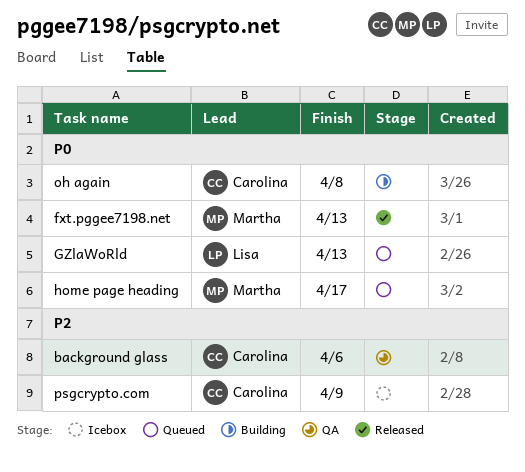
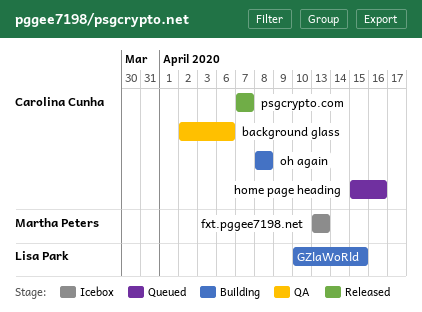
fxt.pggee7198.net, status: Released -> Icebox
GZlaWoRld, status: Queued -> Building
GZlaWoRld, due: Apr 13 -> Apr 15
home page heading, owner: Martha Peters -> Carolina Cunha
home page heading, due: Apr 17 -> Apr 16
psgcrypto.com, status: Icebox -> Released
psgcrypto.com, due: Apr 9 -> Apr 7

